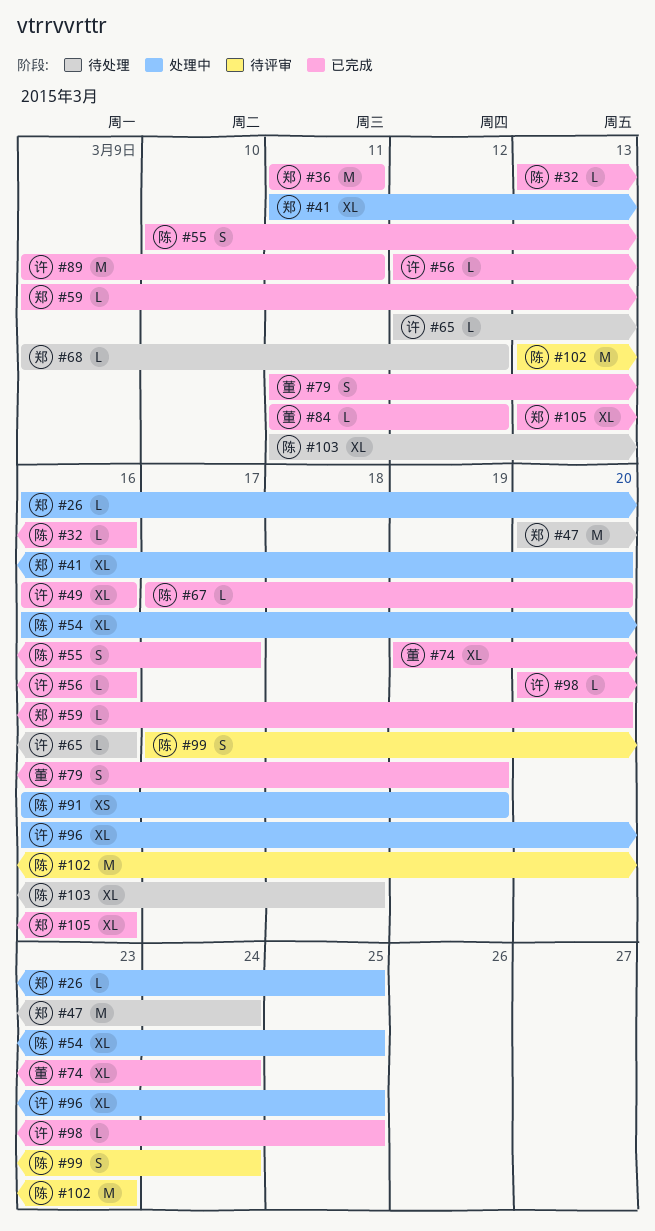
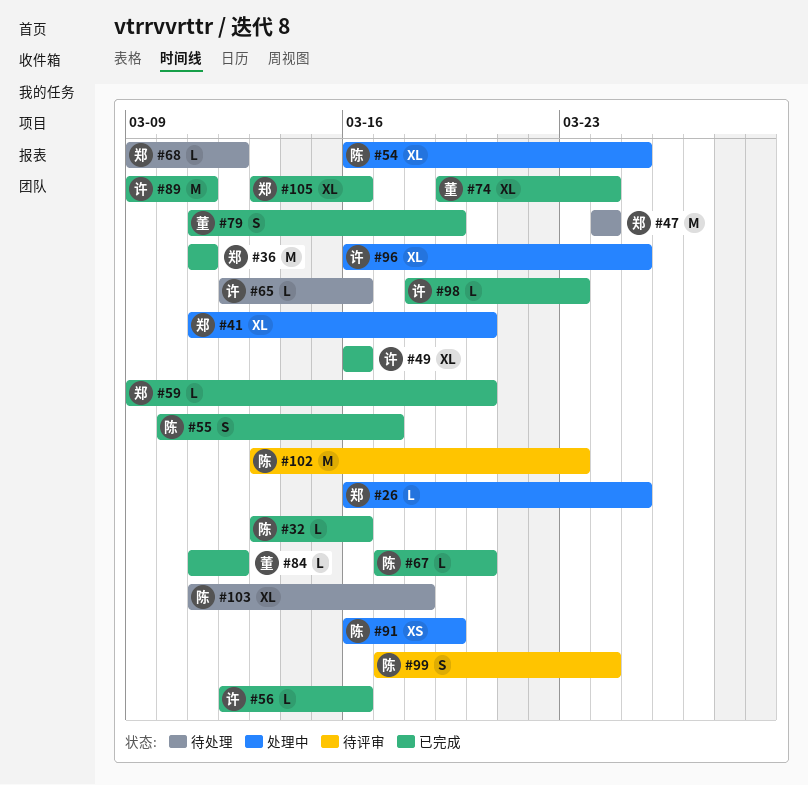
#47, start: Mar 20 -> Mar 24
#98, start: Mar 20 -> Mar 18
#98, due: Mar 25 -> Mar 23

